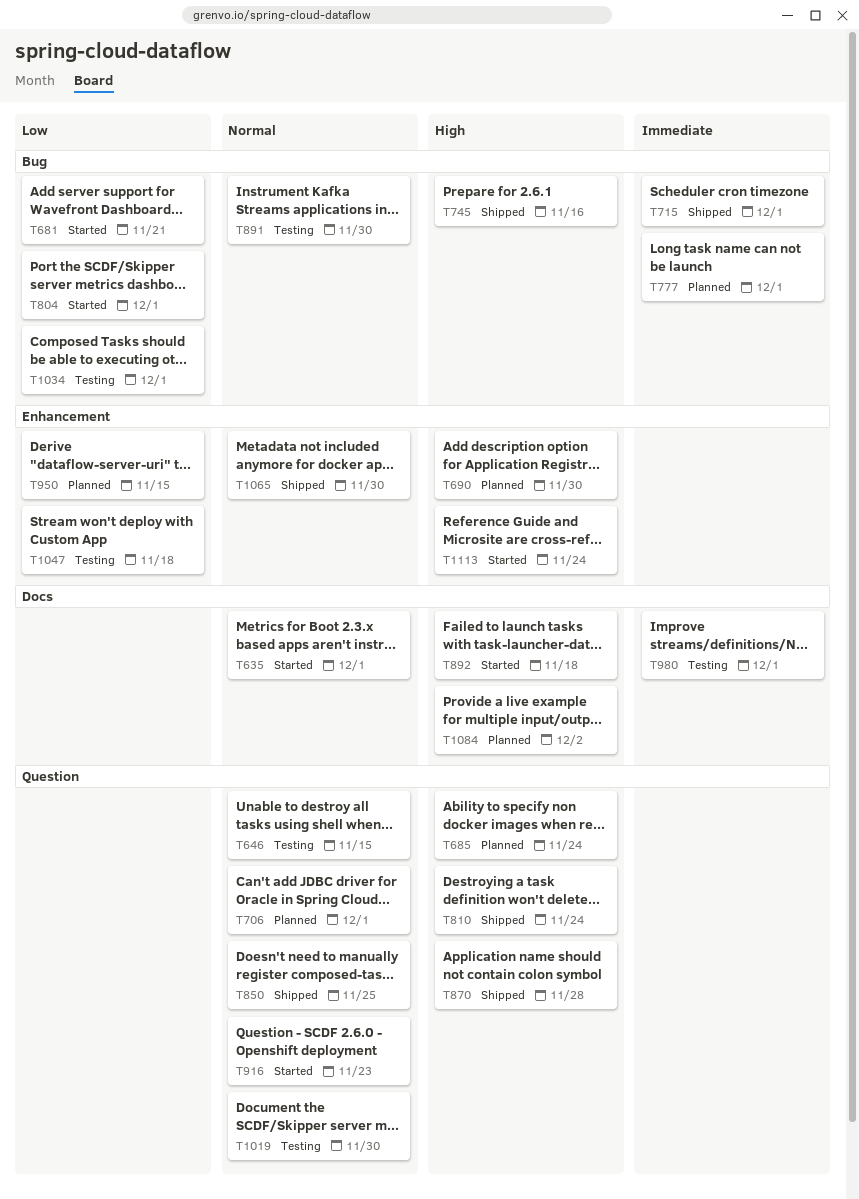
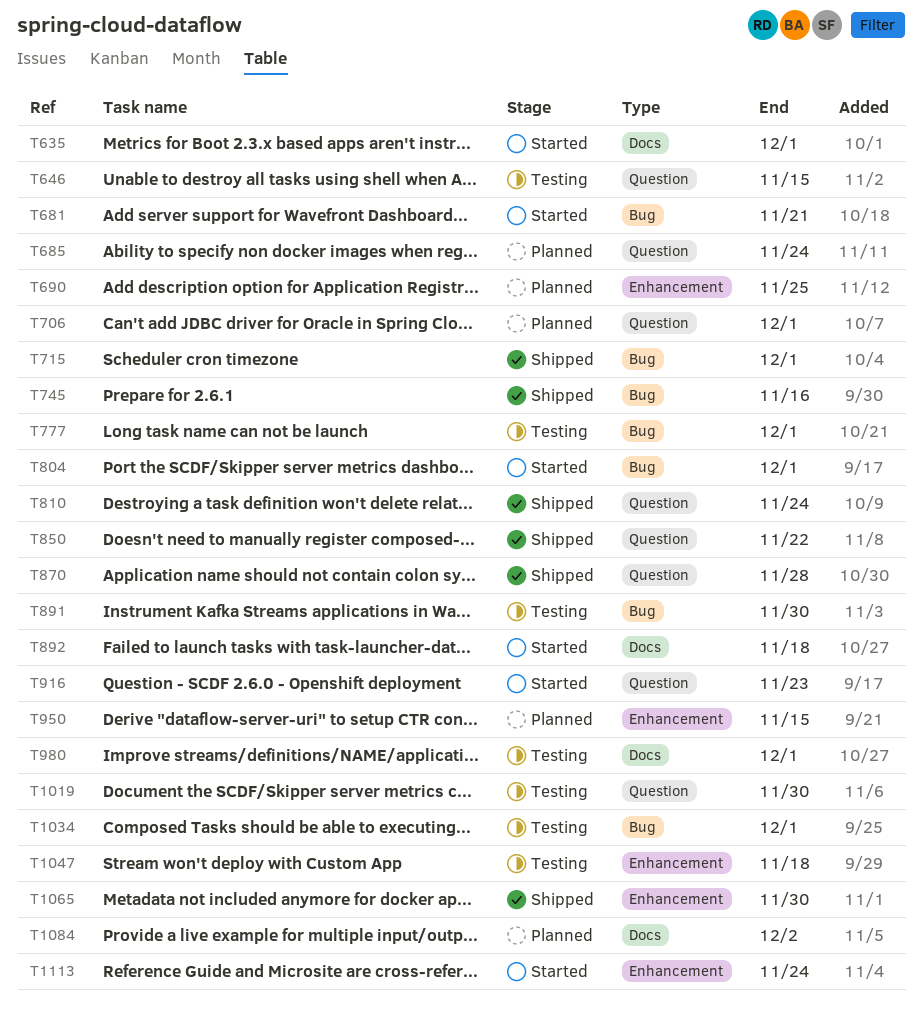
T690, due: Nov 30 -> Nov 25
T777, status: Planned -> Testing
T850, due: Nov 25 -> Nov 22

